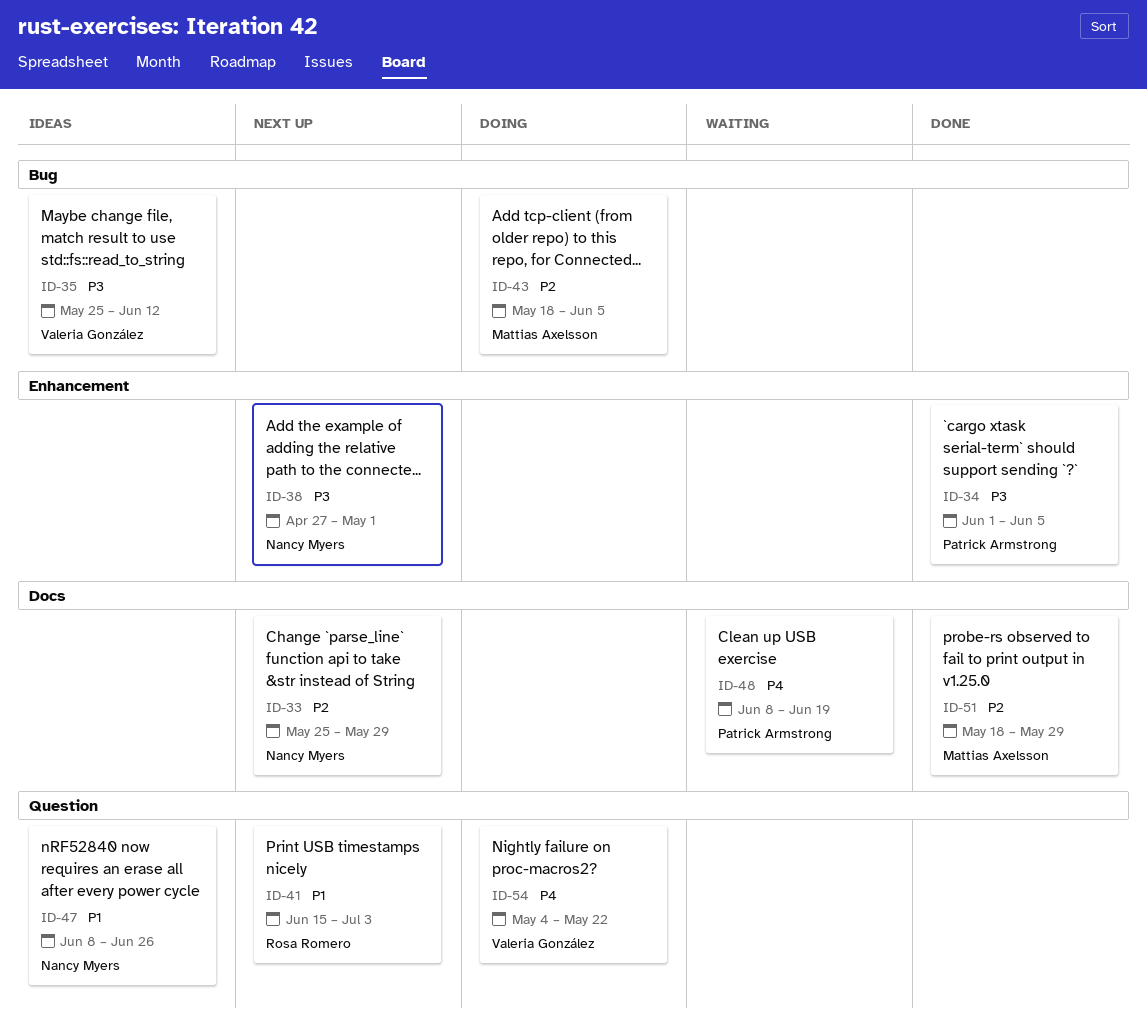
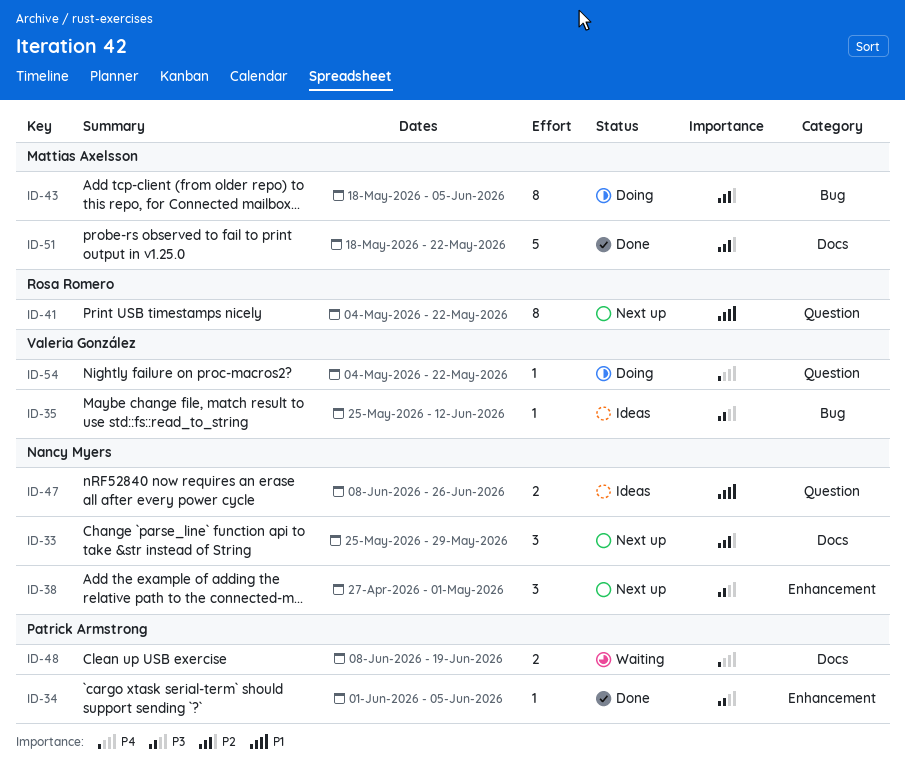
ID-41, start: Jun 15 -> May 4
ID-41, due: Jul 3 -> May 22
ID-51, due: May 29 -> May 22

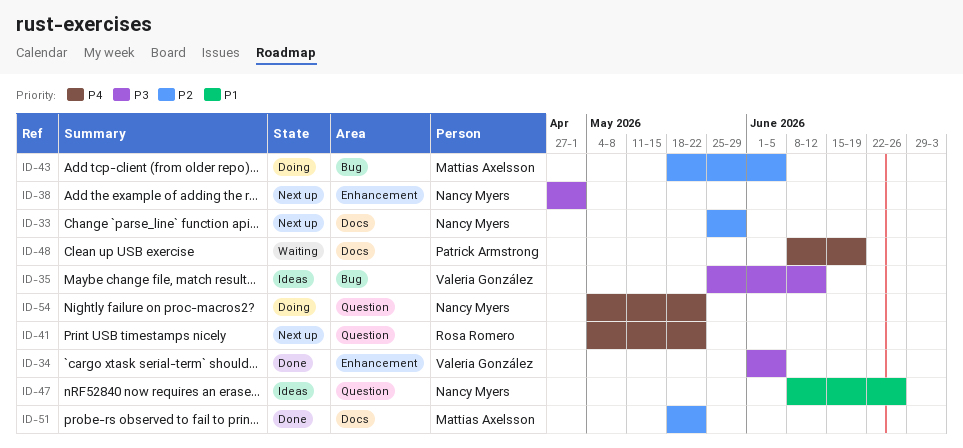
ID-34, owner: Patrick Armstrong -> Valeria González
ID-41, priority: P1 -> P4
ID-54, owner: Valeria González -> Nancy Myers

